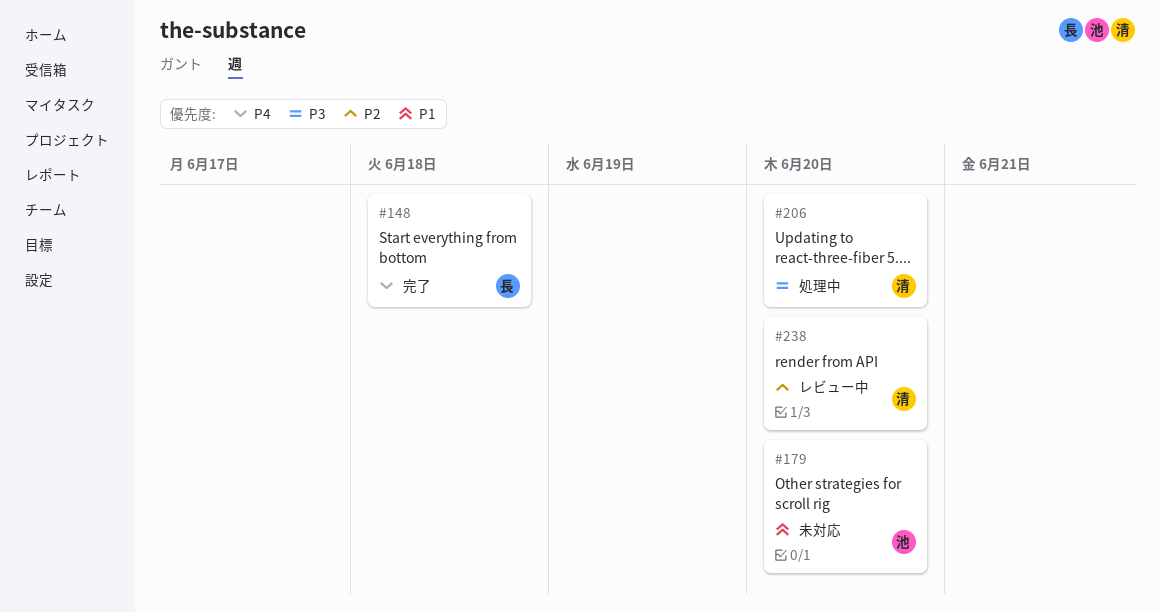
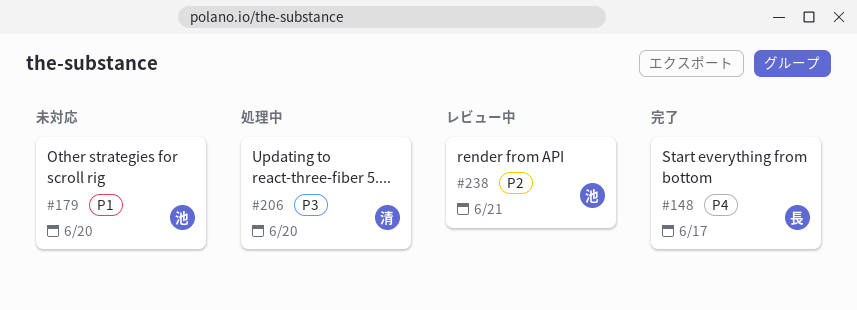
#148, due: Jun 18 -> Jun 17
#238, owner: 清 -> 池
#238, due: Jun 20 -> Jun 21

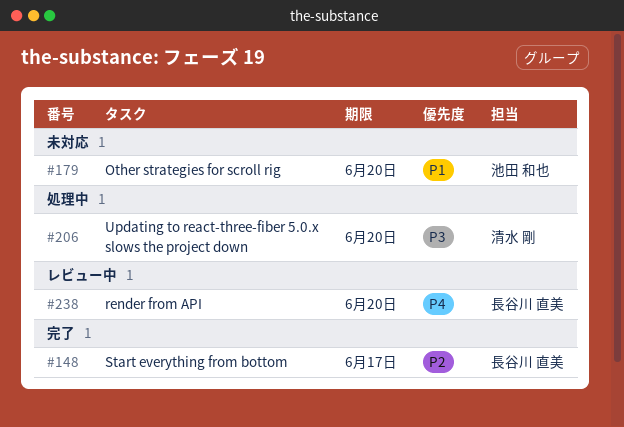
#148, priority: P4 -> P2
#238, owner: 池田 和也 -> 長谷川 直美
#238, priority: P2 -> P4
#238, due: Jun 21 -> Jun 20

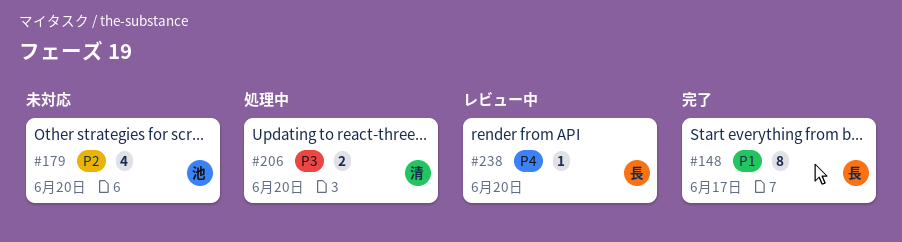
#148, priority: P2 -> P1
#179, priority: P1 -> P2

